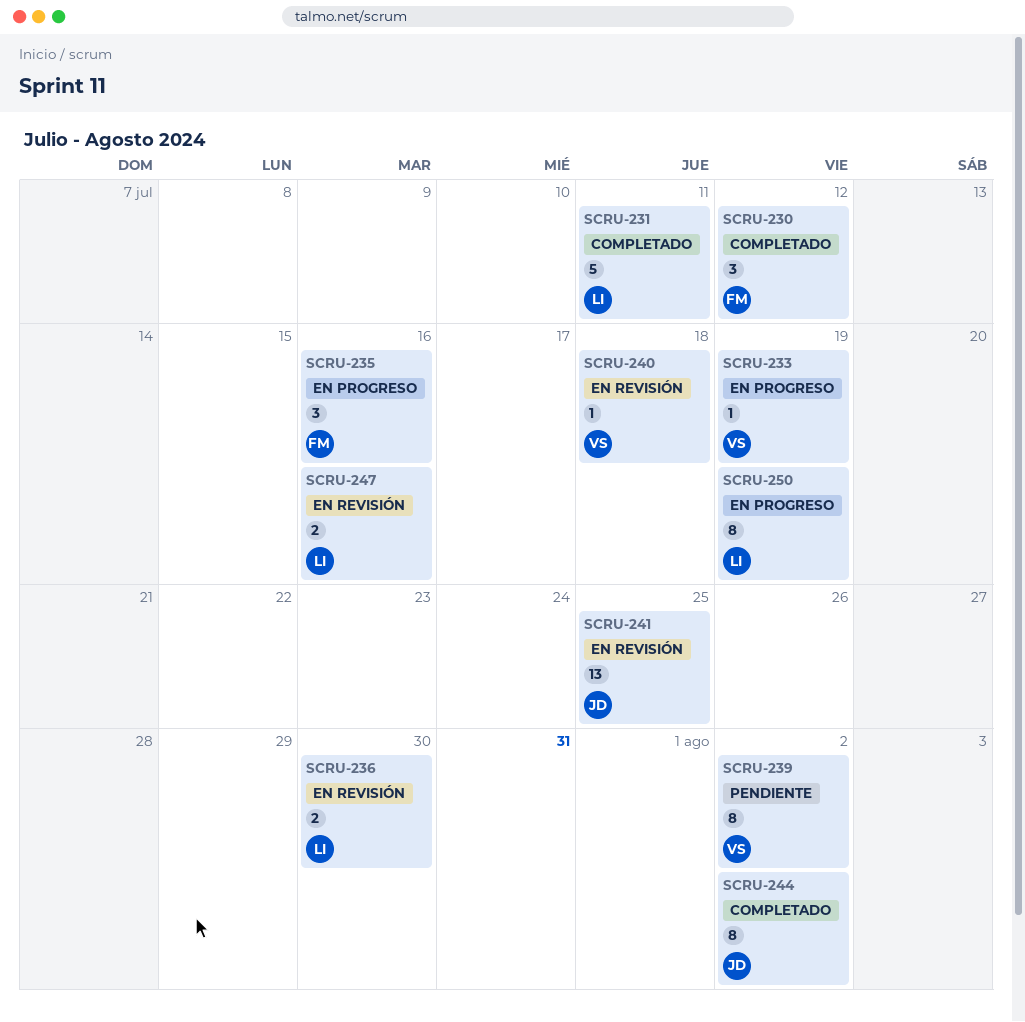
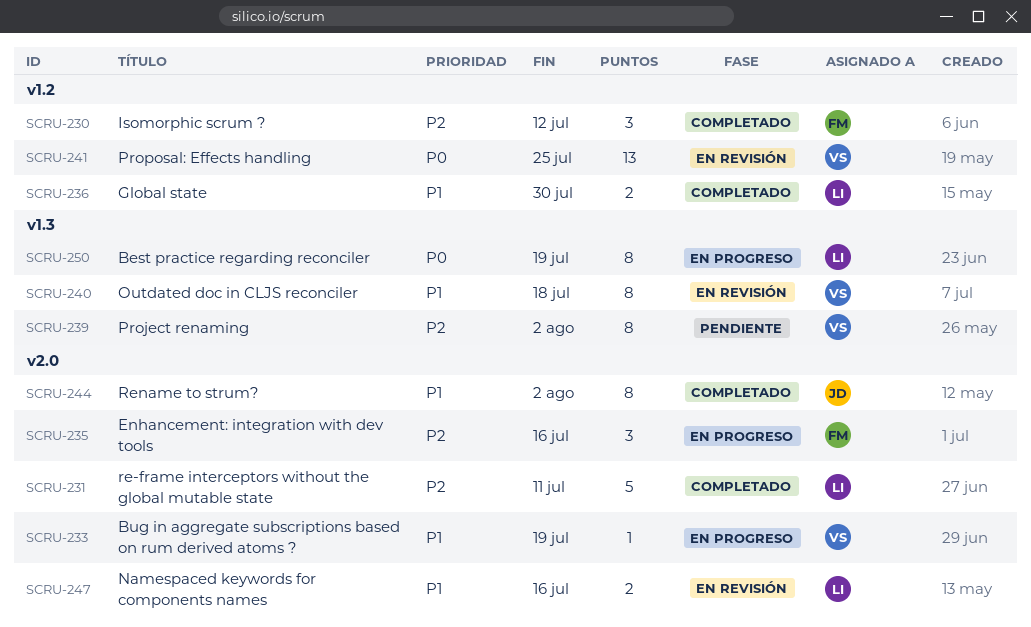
SCRU-236, status: En revisión -> Completado
SCRU-240, estimate: 1 -> 8
SCRU-241, owner: JD -> VS

